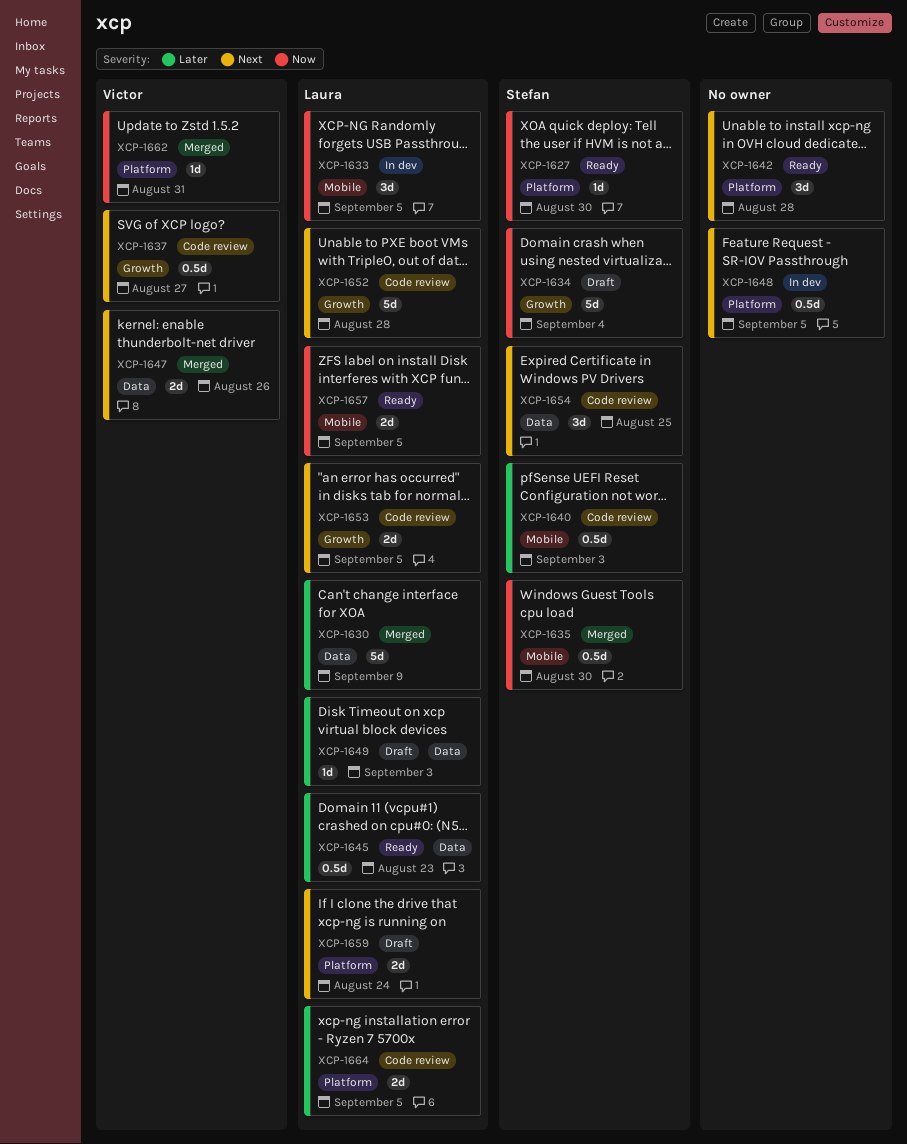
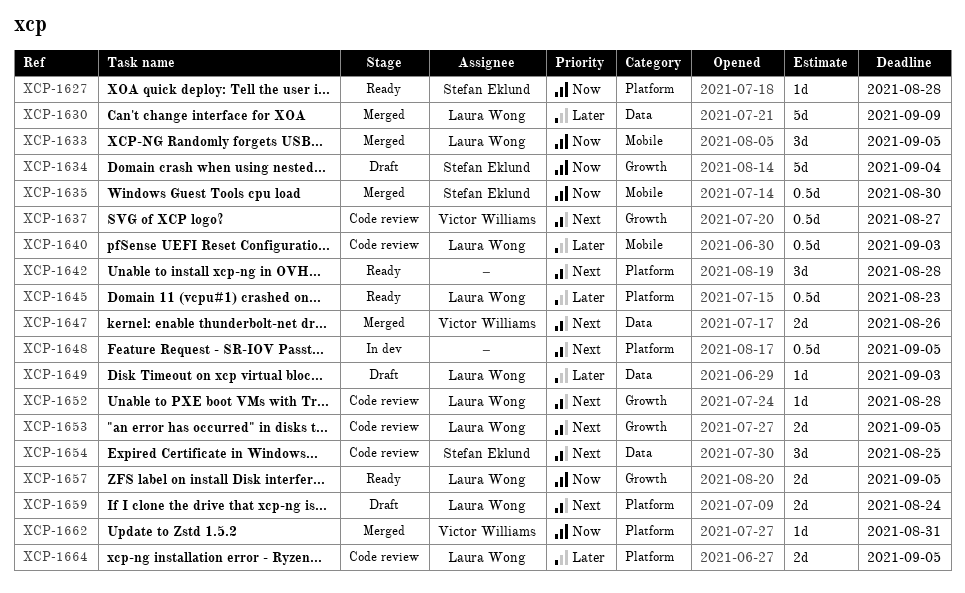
XCP-1627, due: Aug 30 -> Aug 28
XCP-1633, status: In dev -> Merged
XCP-1640, owner: Stefan Eklund -> Laura Wong
XCP-1645, label: Data -> Platform
XCP-1652, estimate: 5d -> 1d
XCP-1657, label: Mobile -> Growth

